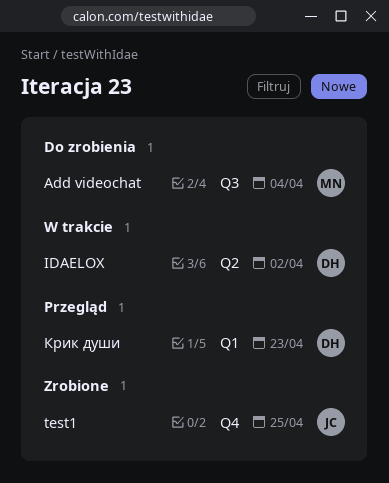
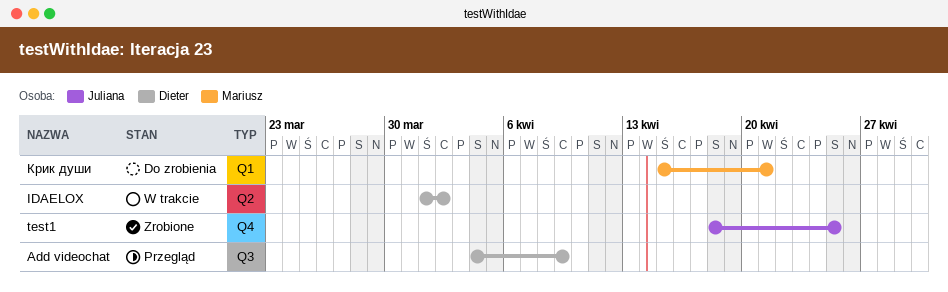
Add videochat, status: Do zrobienia -> Przegląd
Add videochat, owner: Mariusz -> Dieter
Add videochat, due: Apr 4 -> Apr 9
Крик души, status: Przegląd -> Do zrobienia
Крик души, owner: Dieter -> Mariusz
Крик души, due: Apr 23 -> Apr 21

